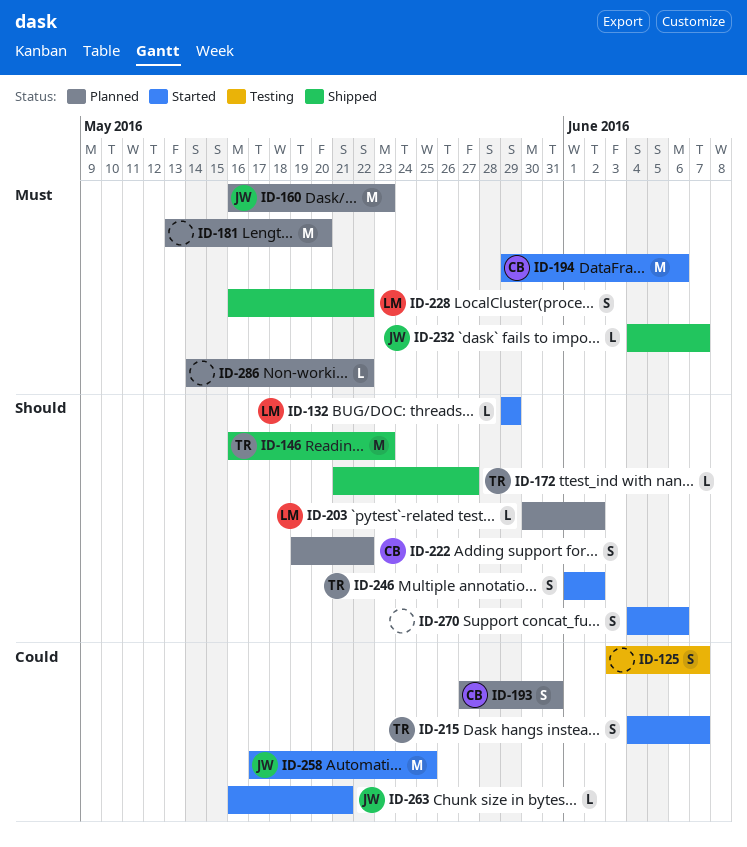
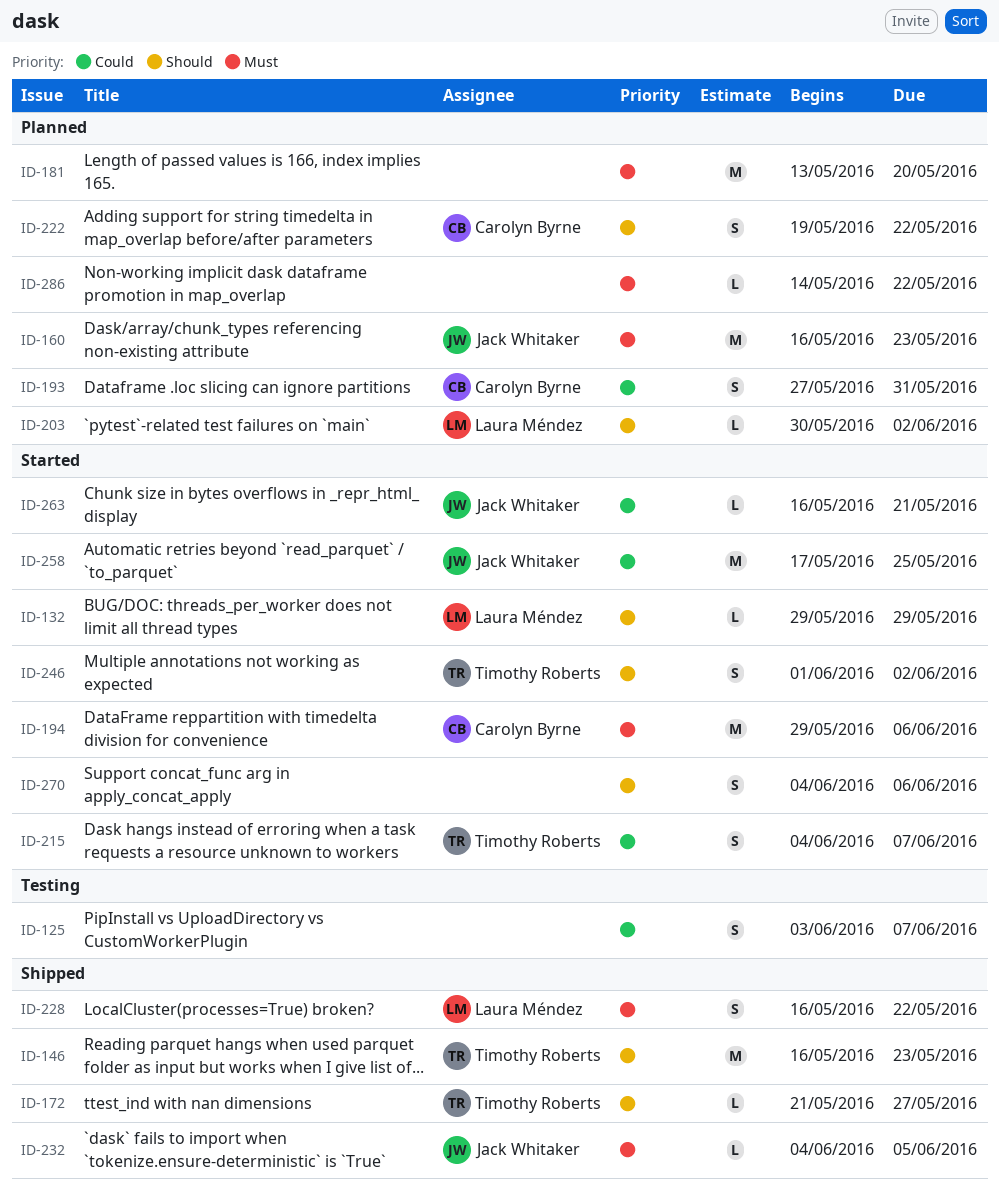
ID-232, due: Jun 7 -> Jun 5

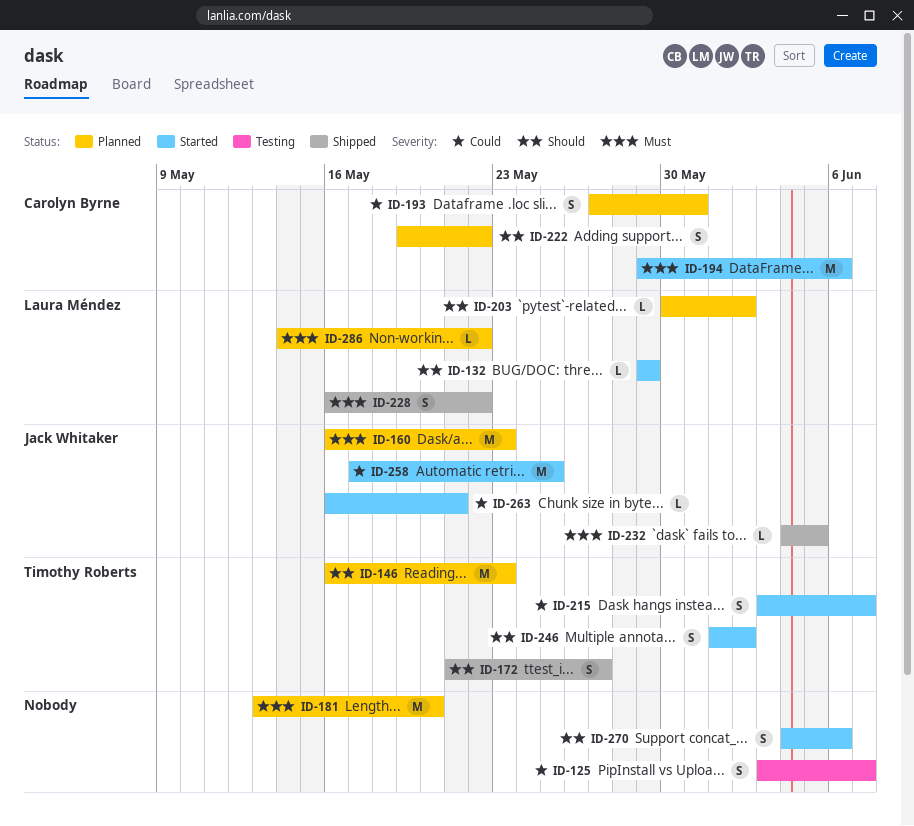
ID-146, status: Shipped -> Planned
ID-172, estimate: L -> S
ID-215, start: Jun 4 -> Jun 3
ID-286, owner: none -> Laura Méndez

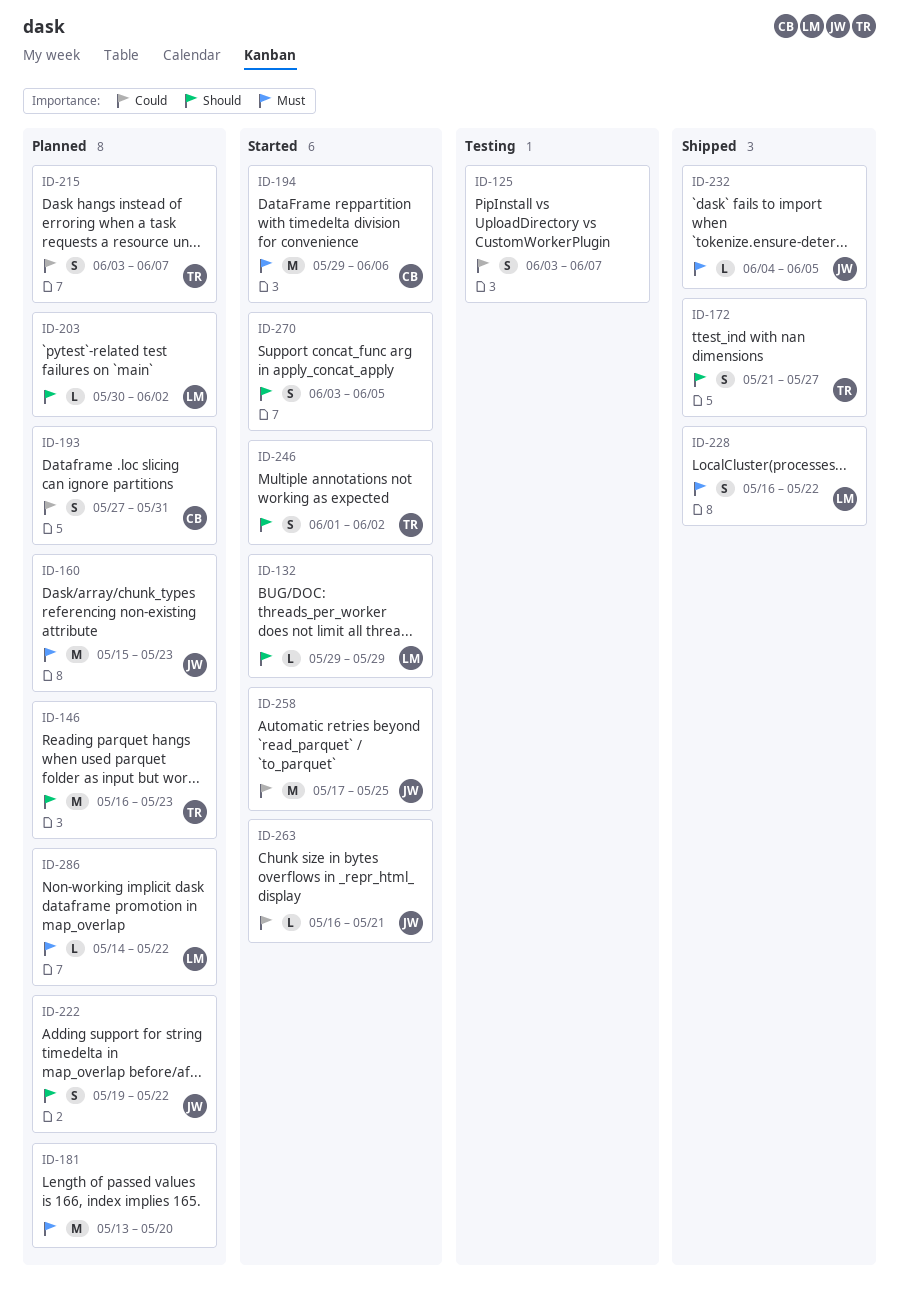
ID-160, start: May 16 -> May 15
ID-215, status: Started -> Planned
ID-222, owner: Carolyn Byrne -> Jack Whitaker
ID-270, start: Jun 4 -> Jun 3
ID-270, due: Jun 6 -> Jun 5

